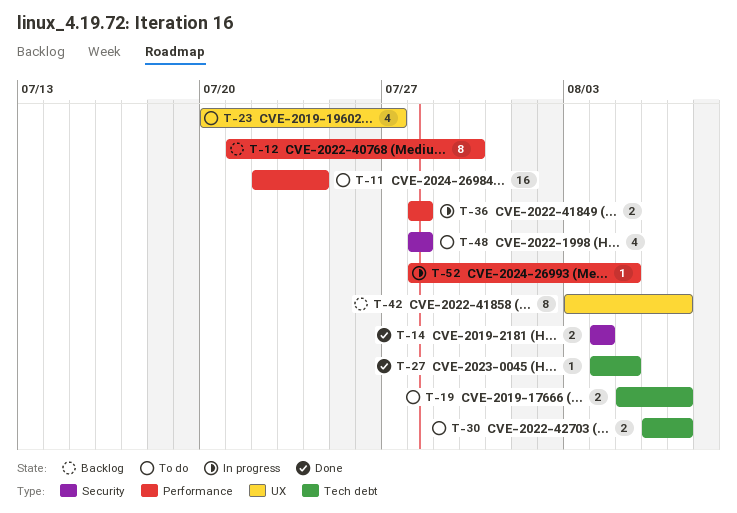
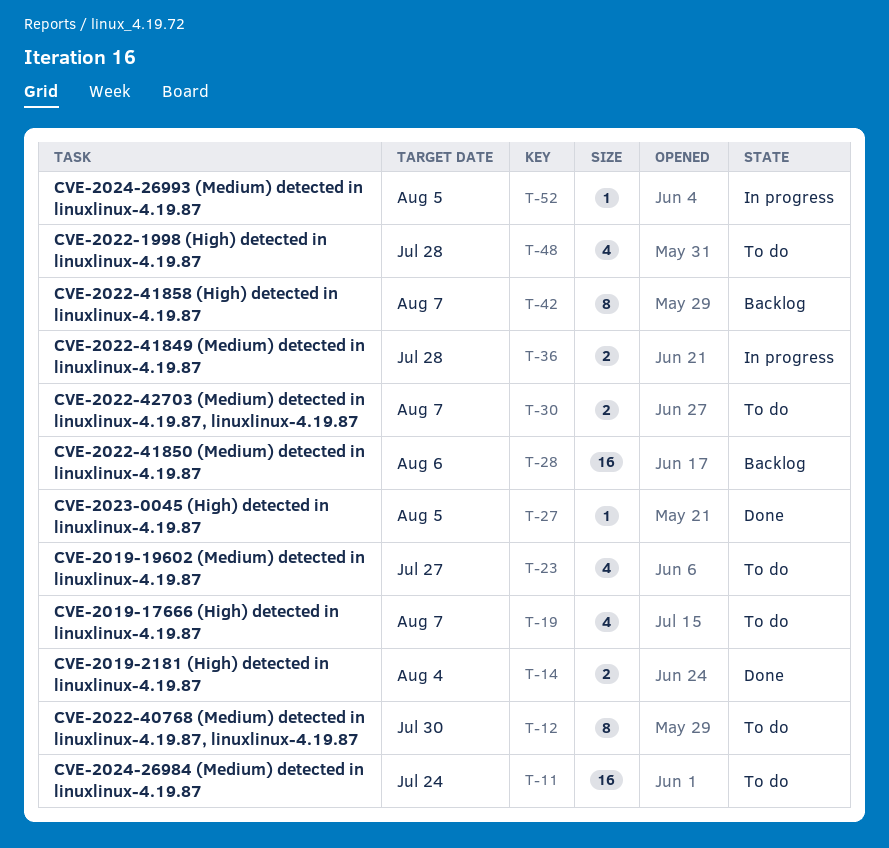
T-12, status: Backlog -> To do
T-19, estimate: 2 -> 4
T-28: none -> present

